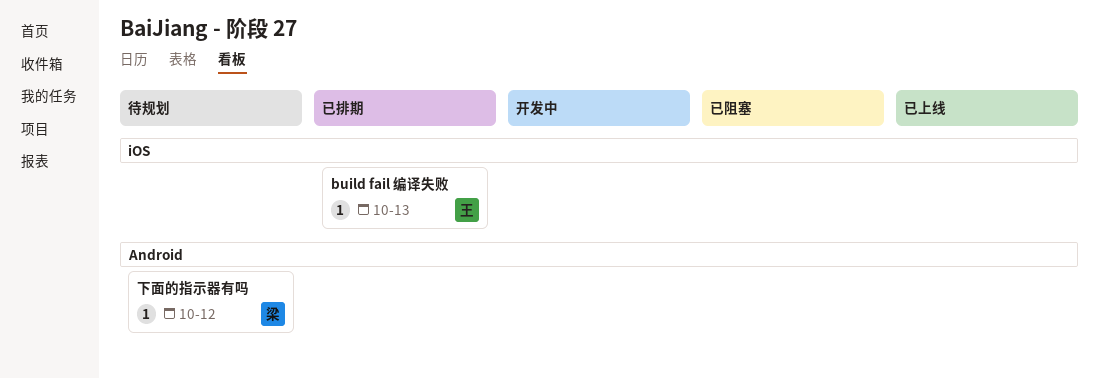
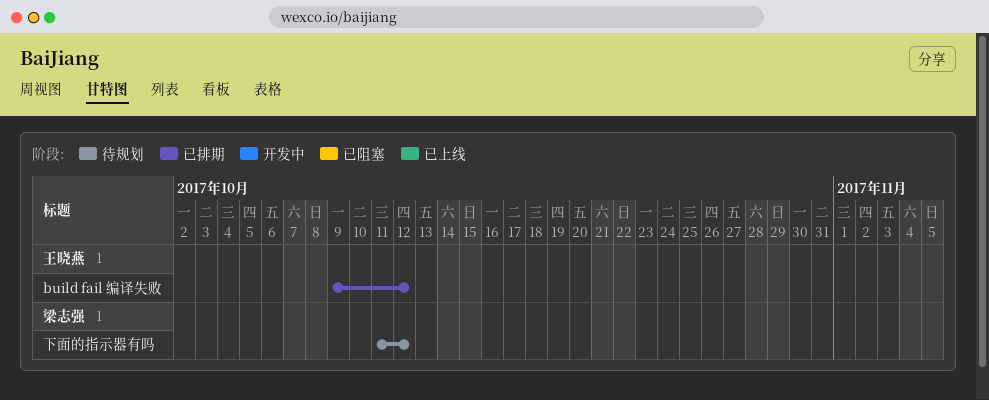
build fail 编译失败, due: Oct 13 -> Oct 12

